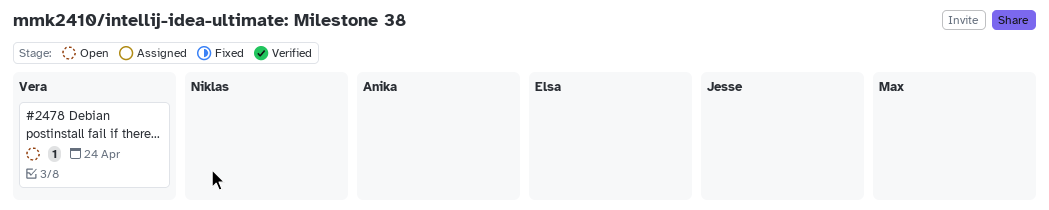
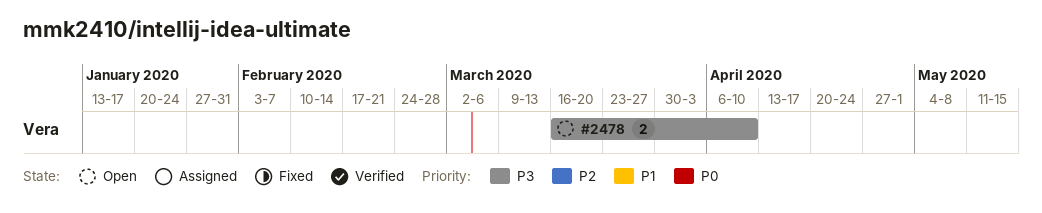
#2478, estimate: 1 -> 2
#2478, due: Apr 24 -> Apr 10

